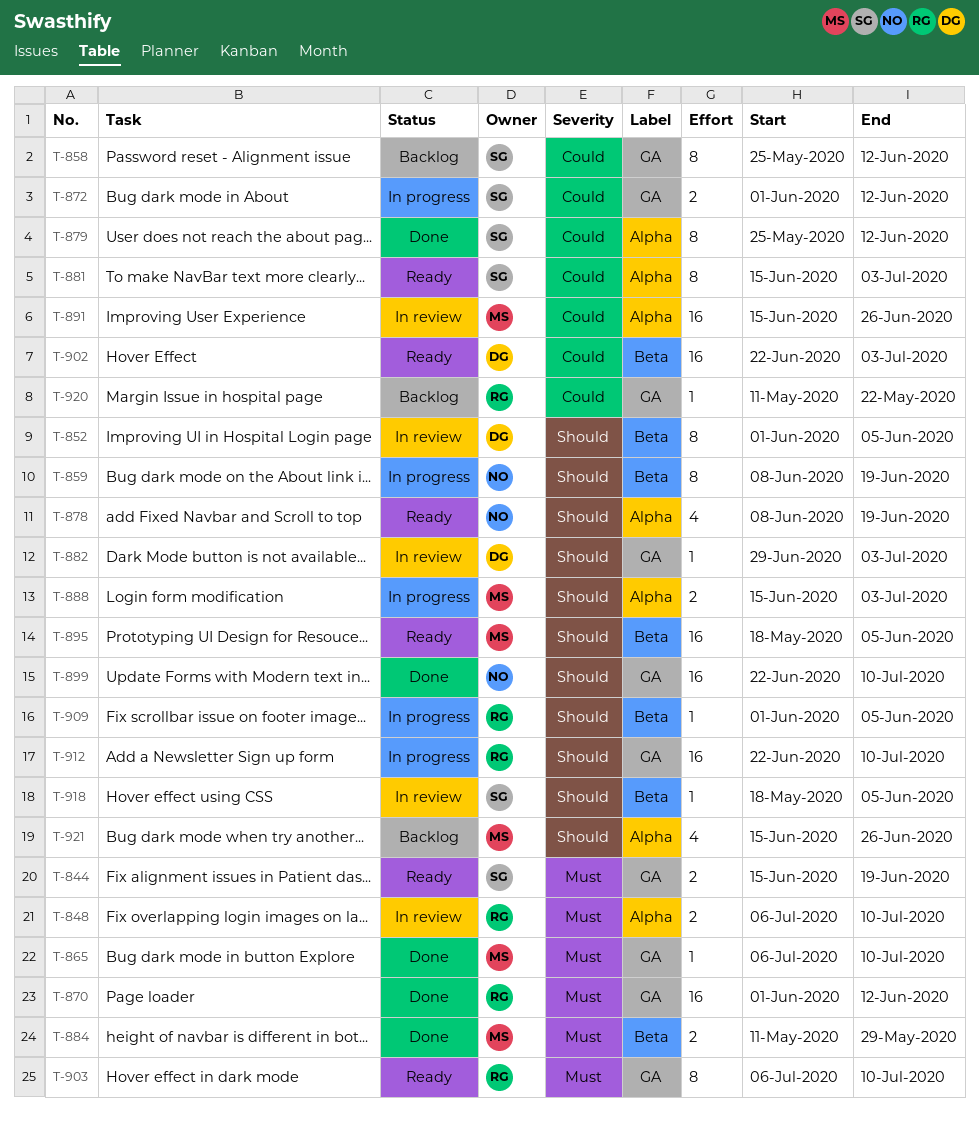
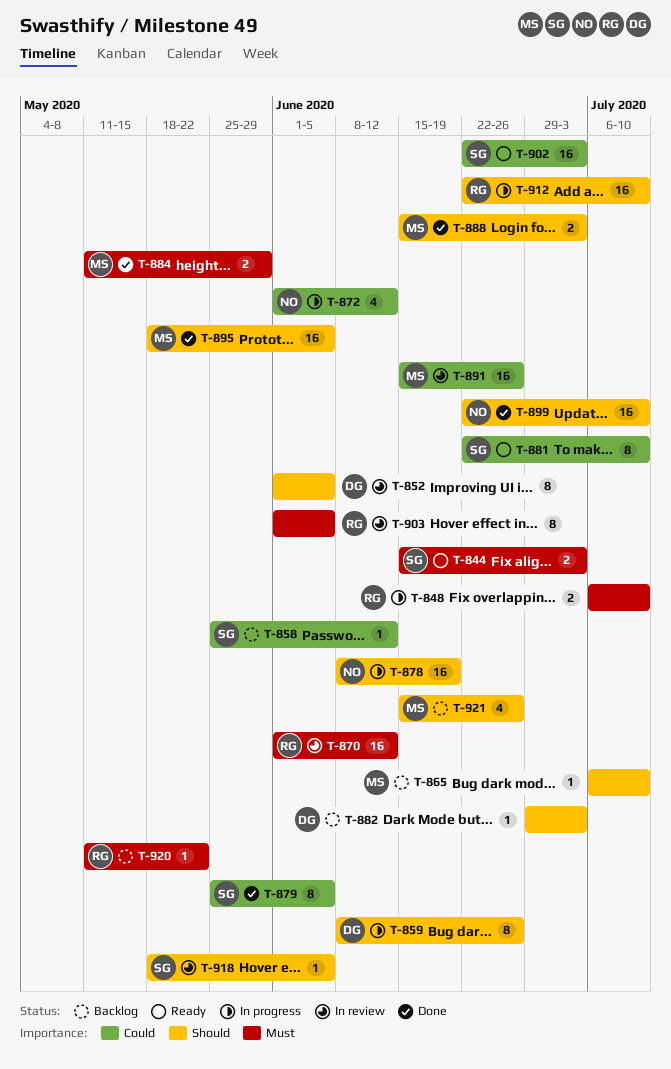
T-844, due: Jun 19 -> Jul 3
T-848, status: In review -> In progress
T-858, estimate: 8 -> 1
T-859, owner: NO -> DG
T-859, due: Jun 19 -> Jun 26
T-865, status: Done -> Backlog
T-865, priority: Must -> Should
T-870, status: Done -> In review
T-872, owner: SG -> NO
T-872, estimate: 2 -> 4
T-878, status: Ready -> In progress
T-878, estimate: 4 -> 16
T-879, due: Jun 12 -> Jun 5
T-881, start: Jun 15 -> Jun 22
T-881, due: Jul 3 -> Jul 10
T-882, status: In review -> Backlog
T-888, status: In progress -> Done
T-895, status: Ready -> Done
T-902, owner: DG -> SG
T-903, status: Ready -> In review
T-903, start: Jul 6 -> Jun 1
T-903, due: Jul 10 -> Jun 5
T-909: present -> none
T-920, priority: Could -> Must

